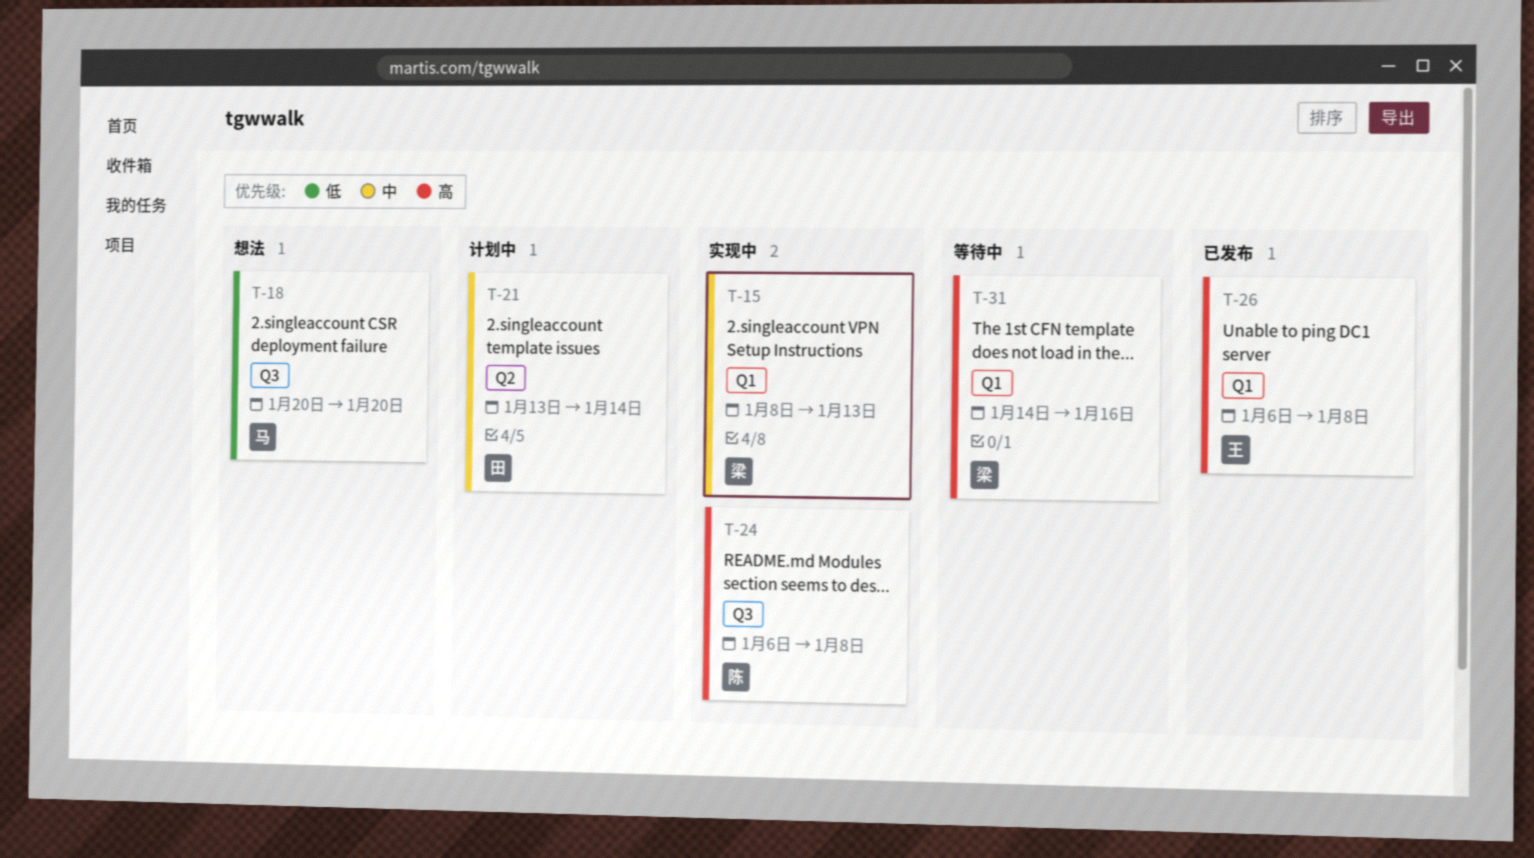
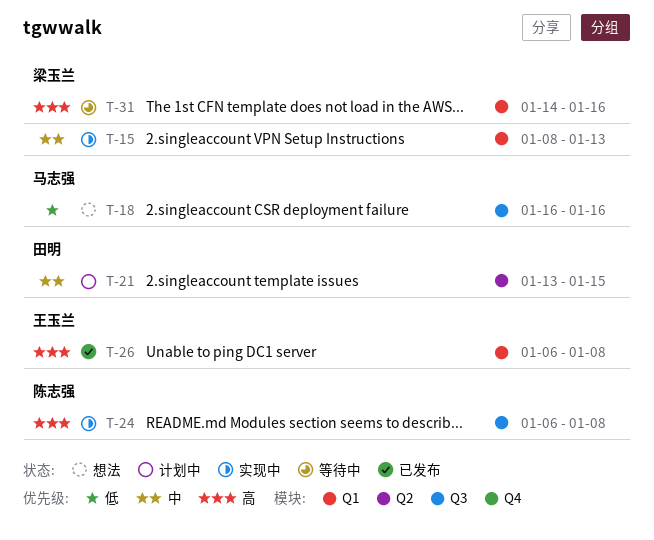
T-18, start: Jan 20 -> Jan 16
T-18, due: Jan 20 -> Jan 16
T-21, due: Jan 14 -> Jan 15

